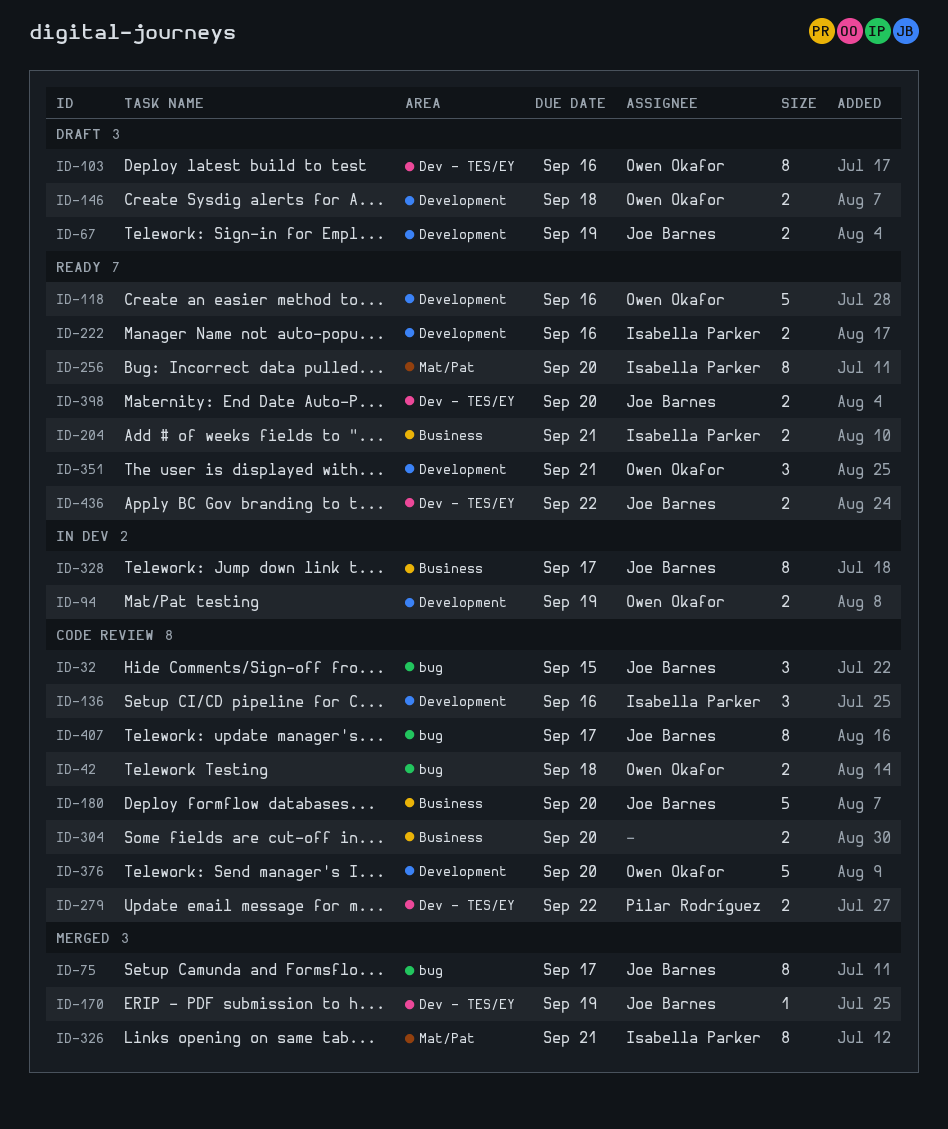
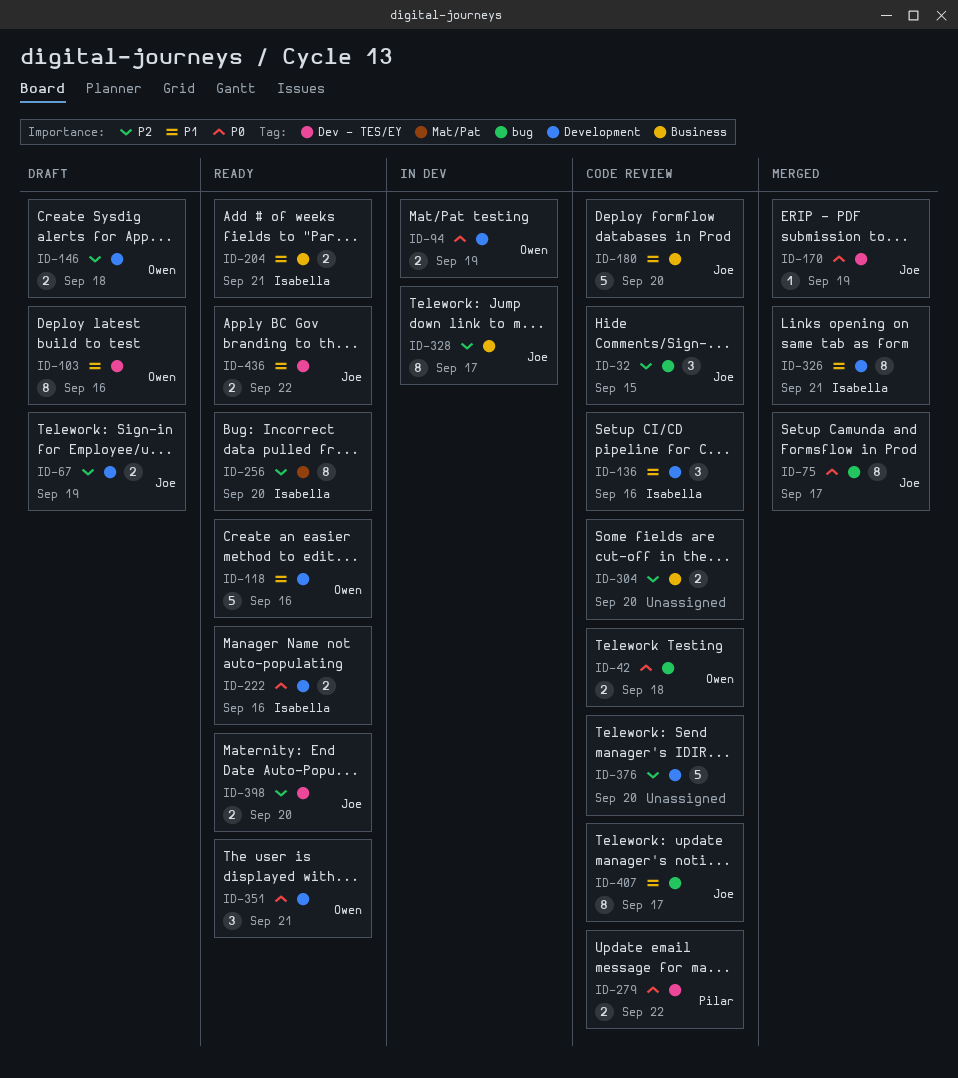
ID-326, label: Mat/Pat -> Development
ID-376, owner: Owen Okafor -> none

